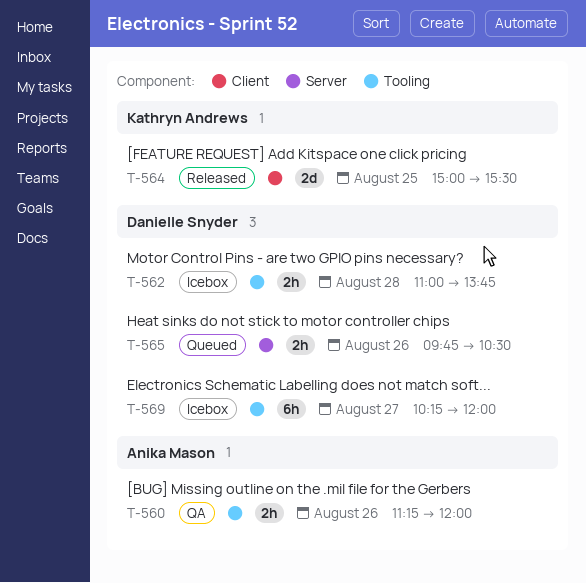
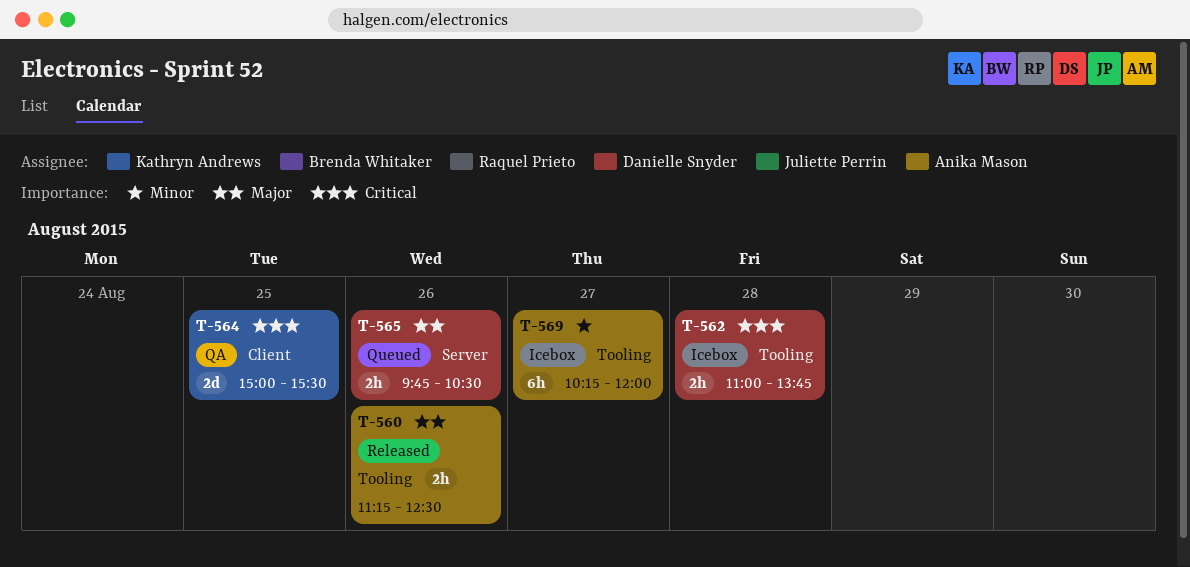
T-560, status: QA -> Released
T-560, ends: 12:00 -> 12:30
T-564, status: Released -> QA
T-569, owner: Danielle Snyder -> Anika Mason

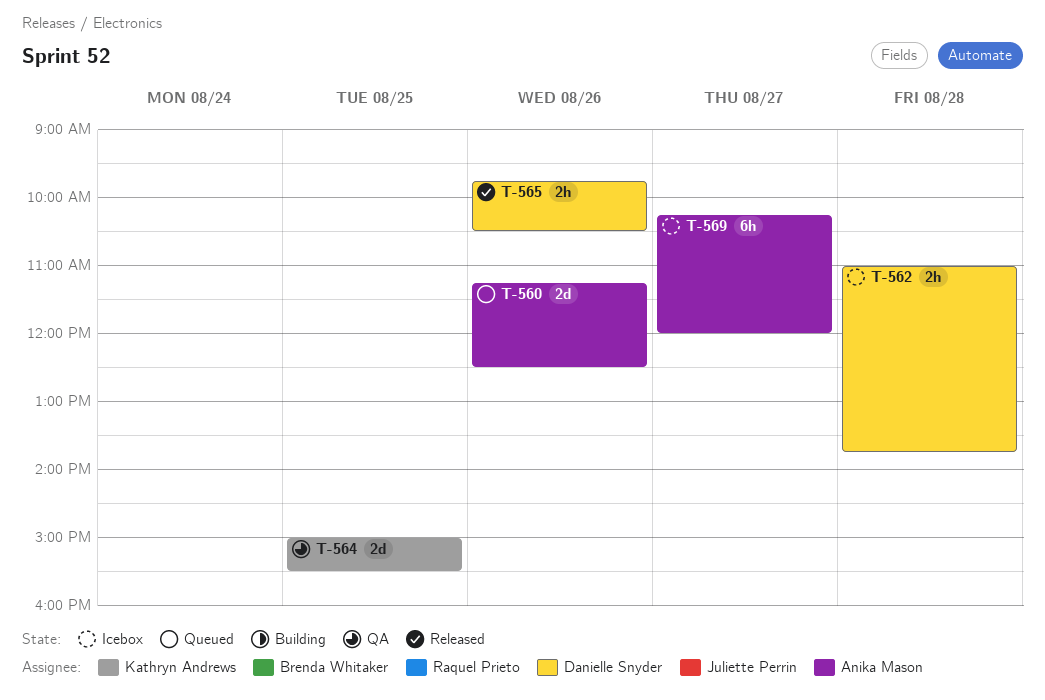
T-560, status: Released -> Queued
T-560, estimate: 2h -> 2d
T-565, status: Queued -> Released

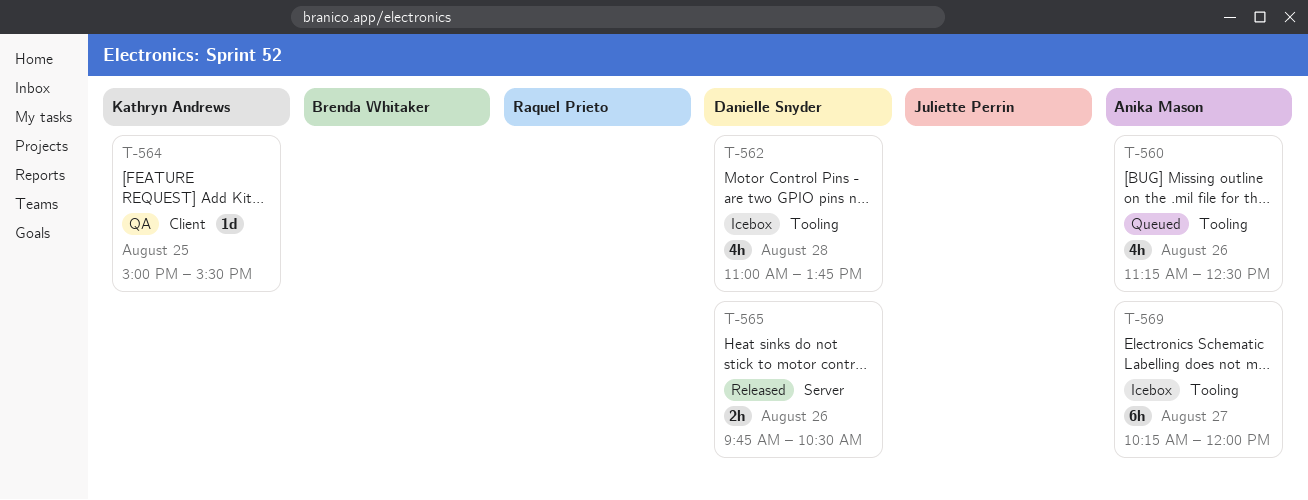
T-560, estimate: 2d -> 4h
T-562, estimate: 2h -> 4h
T-564, estimate: 2d -> 1d

